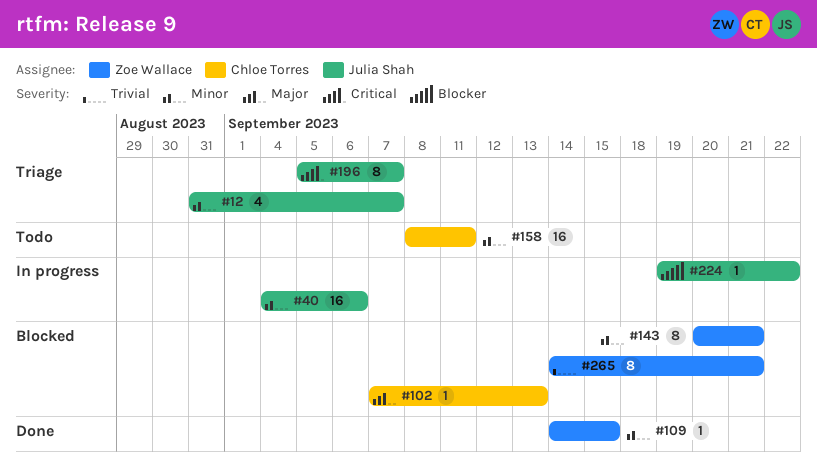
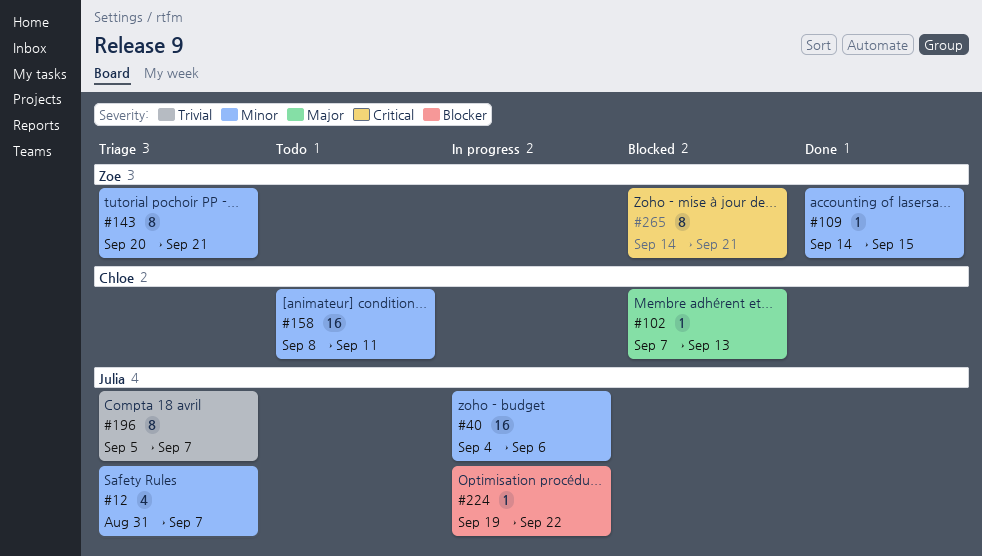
#143, status: Blocked -> Triage
#196, priority: Critical -> Trivial
#265, priority: Trivial -> Critical

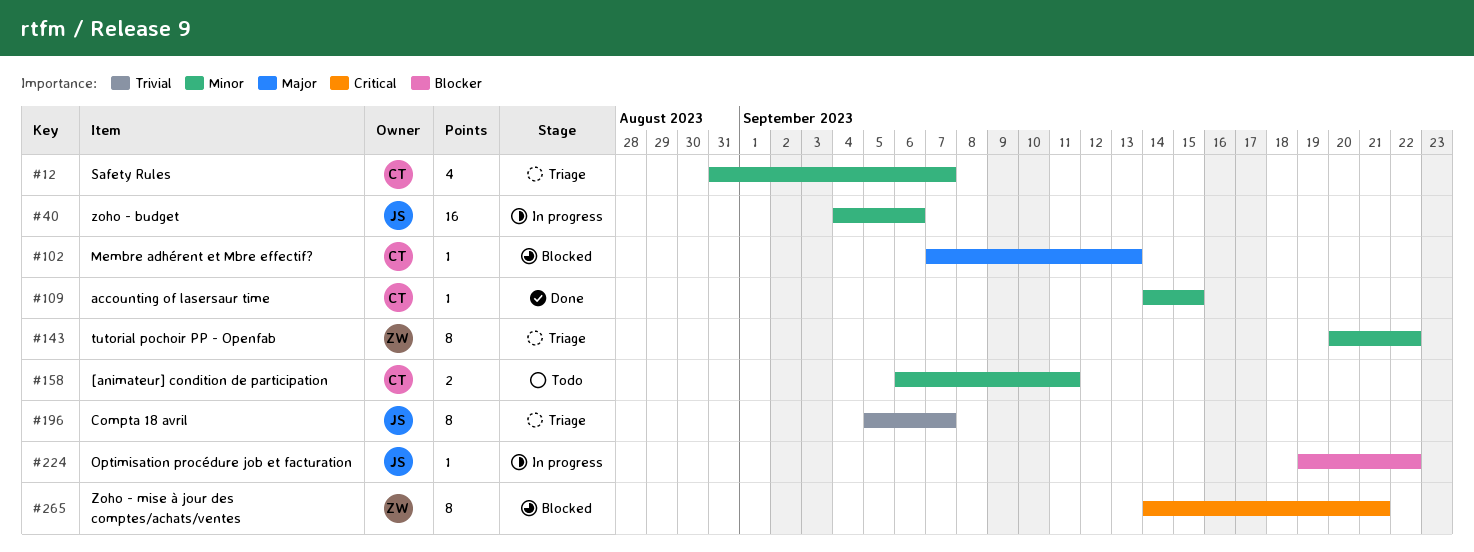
#12, owner: Julia -> Chloe
#109, owner: Zoe -> Chloe
#143, due: Sep 21 -> Sep 22
#158, estimate: 16 -> 2
#158, start: Sep 8 -> Sep 6

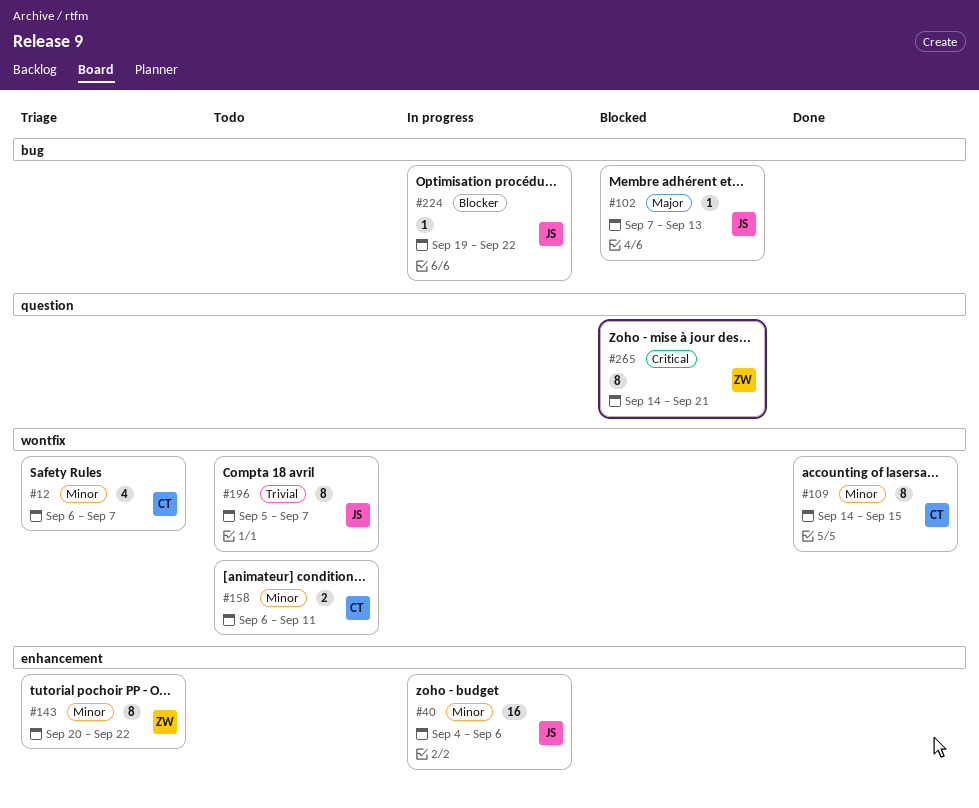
#12, start: Aug 31 -> Sep 6
#102, owner: CT -> JS
#109, estimate: 1 -> 8
#196, status: Triage -> Todo

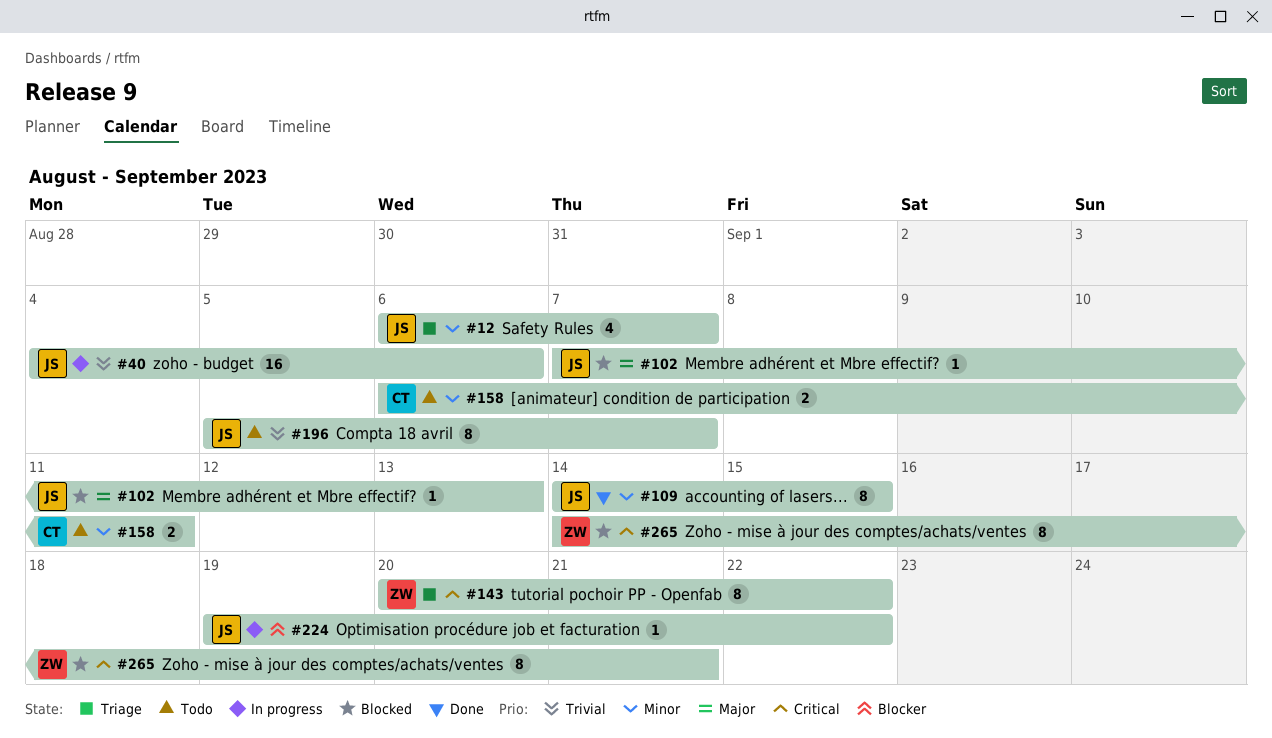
#12, owner: CT -> JS
#40, priority: Minor -> Trivial
#109, owner: CT -> JS
#143, priority: Minor -> Critical

